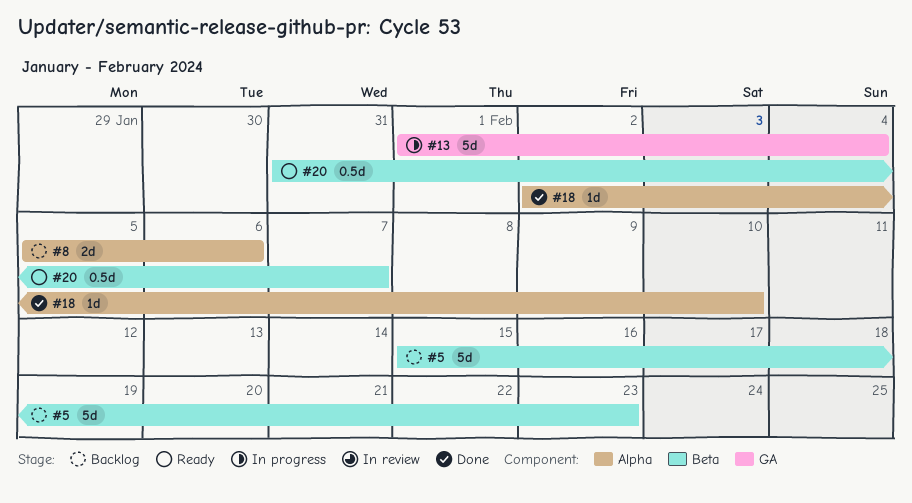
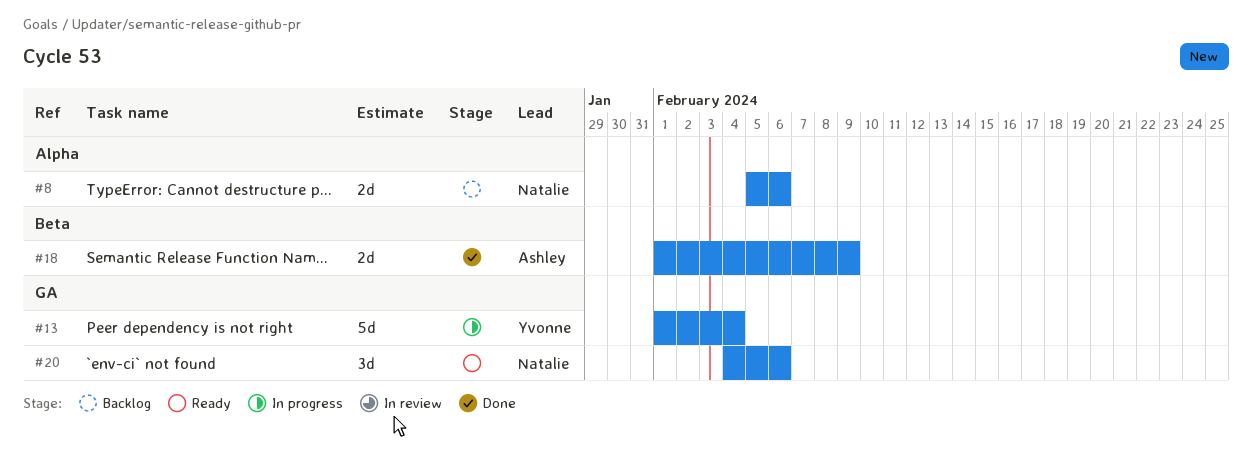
#5: present -> none
#18, label: Alpha -> Beta
#18, estimate: 1d -> 2d
#18, start: Feb 2 -> Feb 1
#18, due: Feb 10 -> Feb 9
#20, label: Beta -> GA
#20, estimate: 0.5d -> 3d
#20, start: Jan 31 -> Feb 4
#20, due: Feb 7 -> Feb 6

